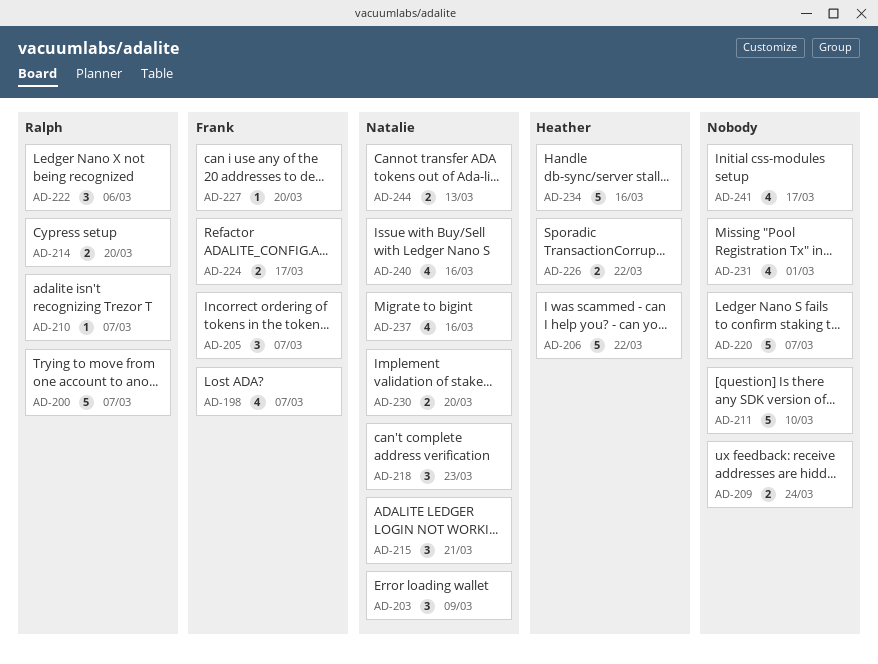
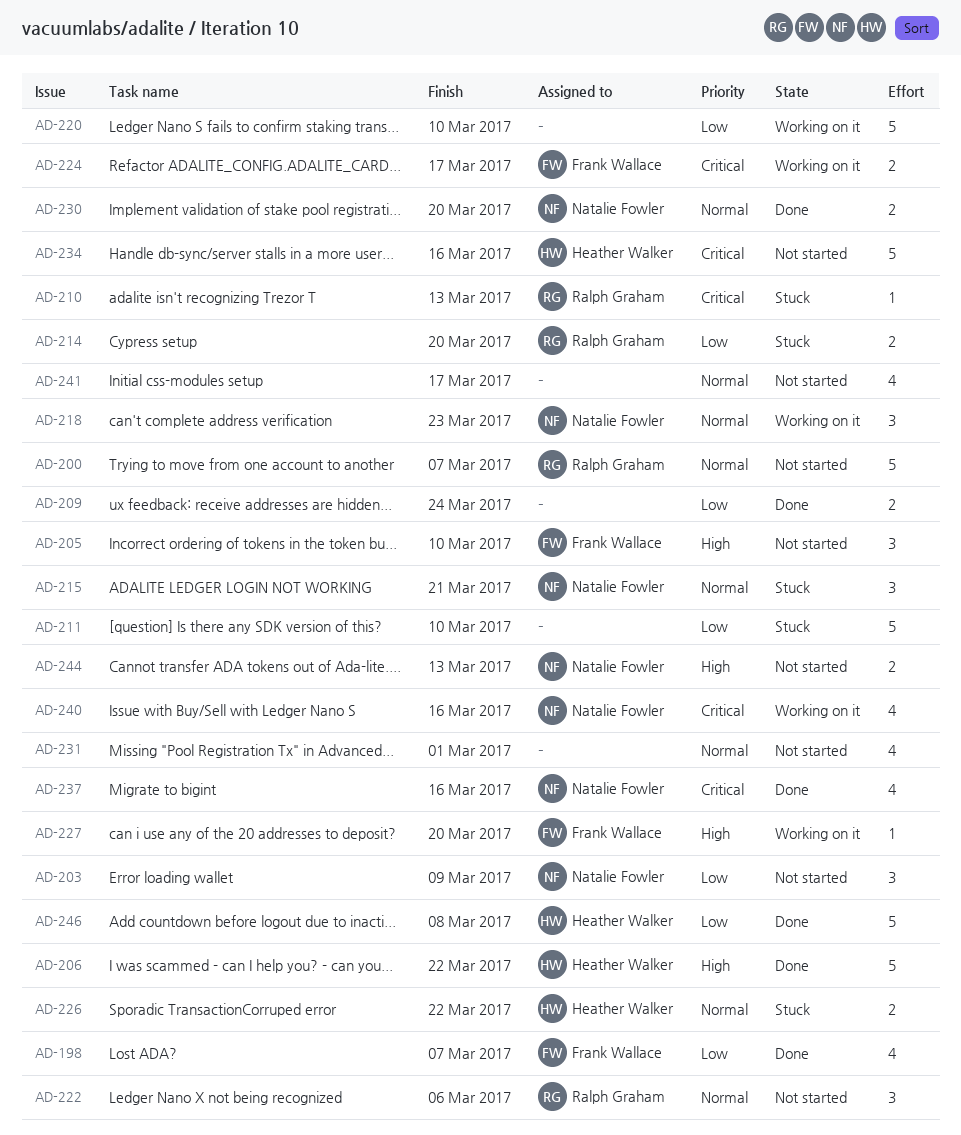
AD-205, due: Mar 7 -> Mar 10
AD-210, due: Mar 7 -> Mar 13
AD-220, due: Mar 7 -> Mar 10
AD-246: none -> present

